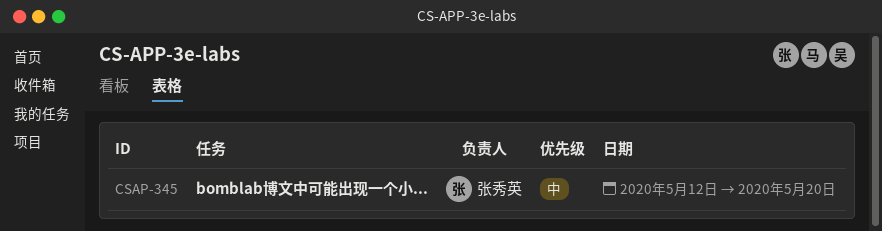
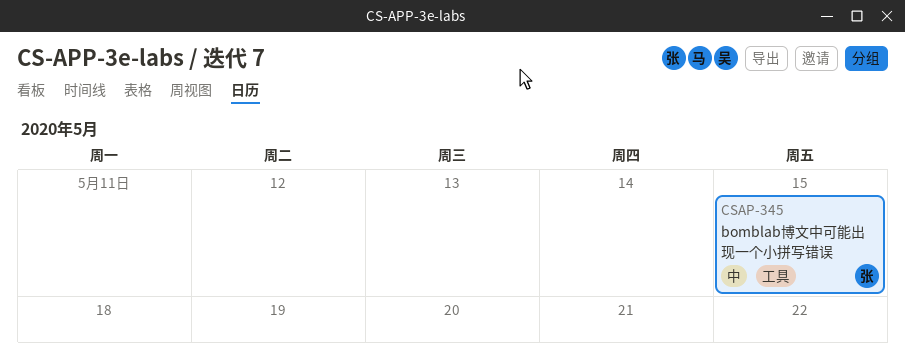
CSAP-345, due: May 20 -> May 15

